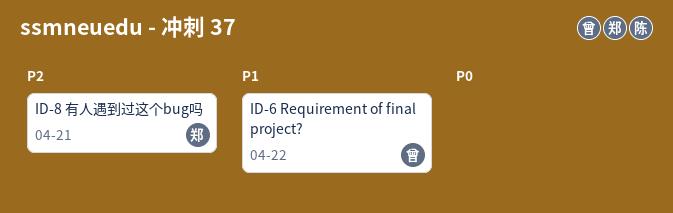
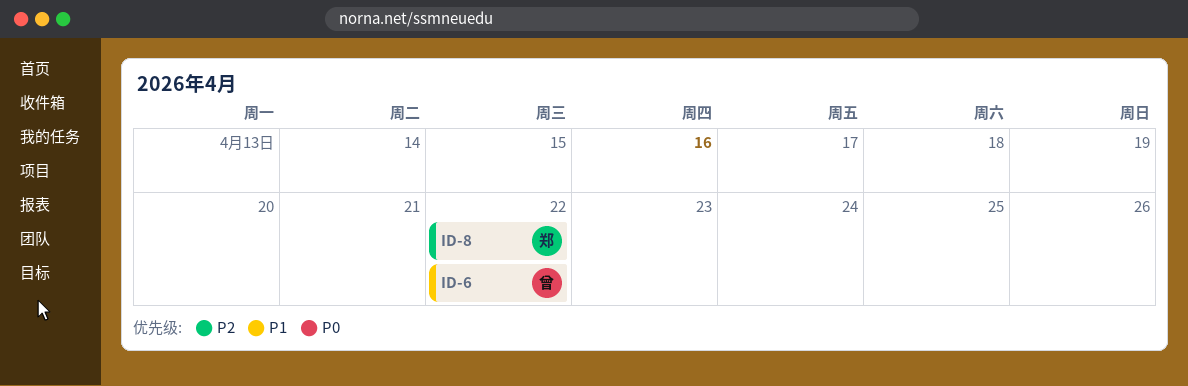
ID-8, due: Apr 21 -> Apr 22

